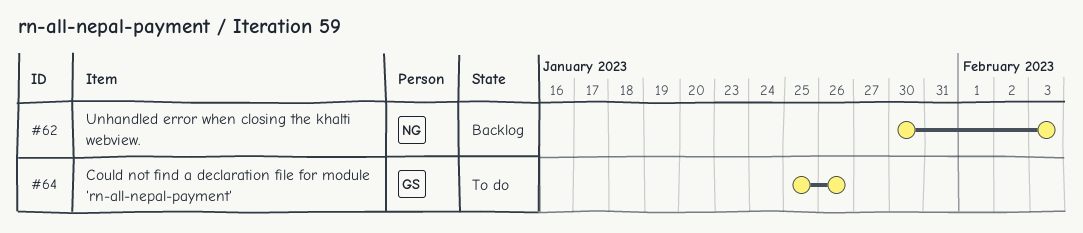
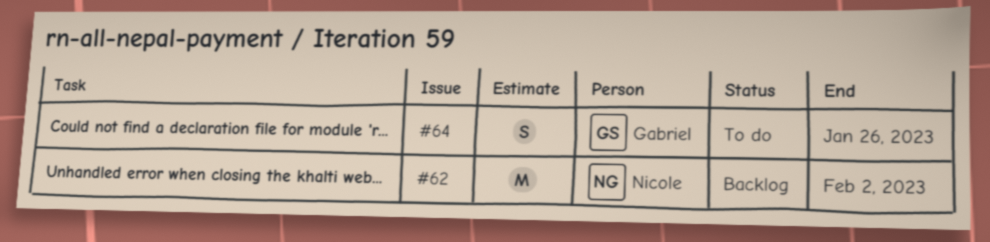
#62, due: Feb 3 -> Feb 2

